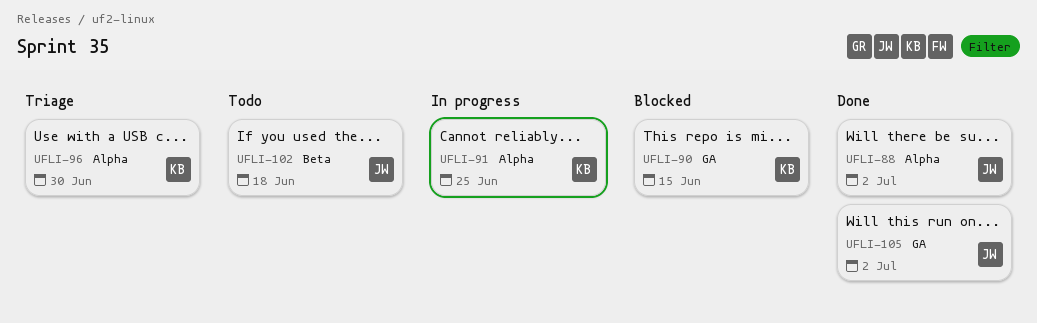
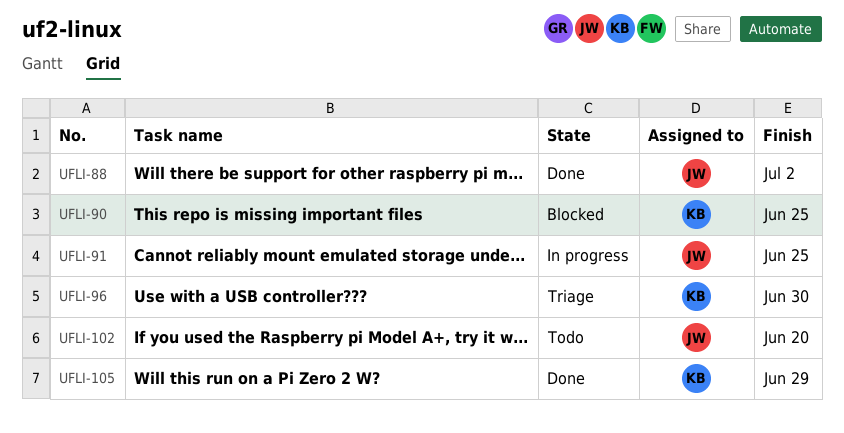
UFLI-90, due: Jun 15 -> Jun 25
UFLI-91, owner: KB -> JW
UFLI-102, due: Jun 18 -> Jun 20
UFLI-105, owner: JW -> KB
UFLI-105, due: Jul 2 -> Jun 29

